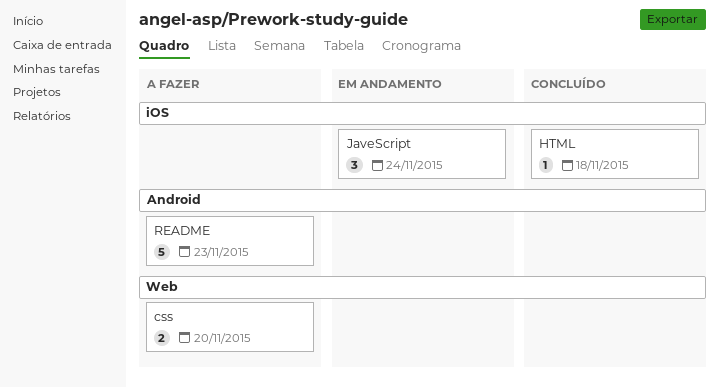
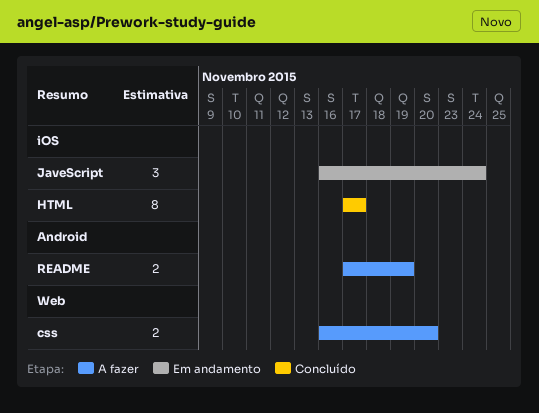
HTML, estimate: 1 -> 8
HTML, due: Nov 18 -> Nov 17
README, estimate: 5 -> 2
README, due: Nov 23 -> Nov 19

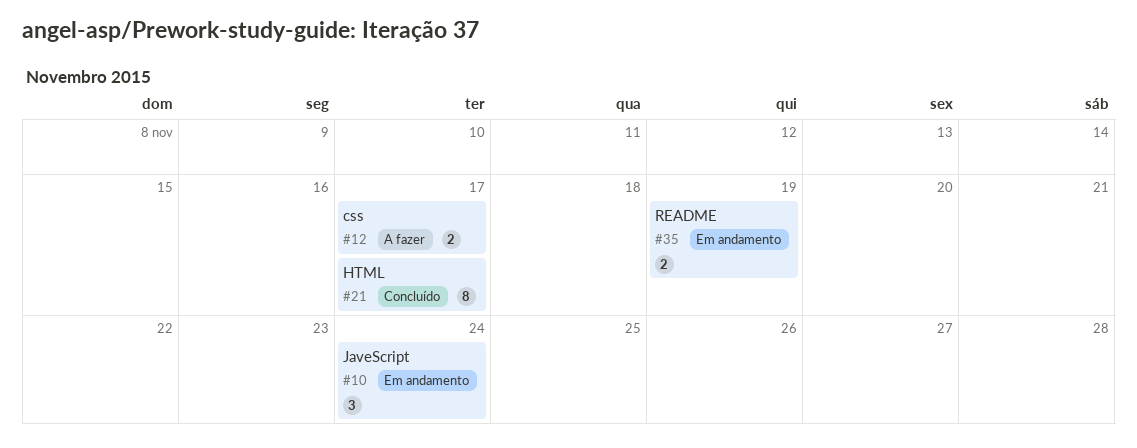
css, due: Nov 20 -> Nov 17
README, status: A fazer -> Em andamento

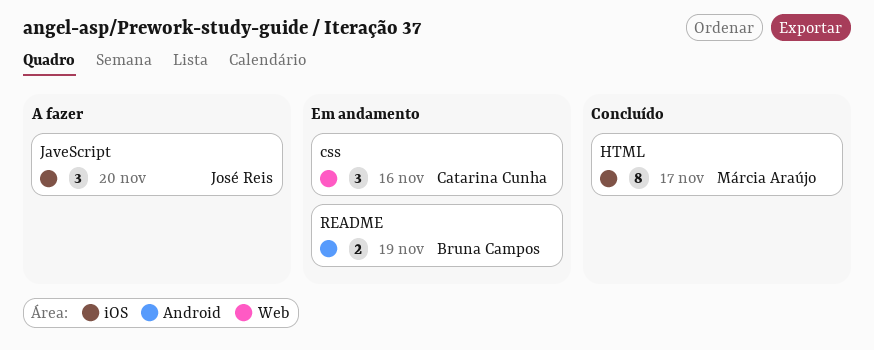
css, status: A fazer -> Em andamento
css, estimate: 2 -> 3
css, due: Nov 17 -> Nov 16
JaveScript, status: Em andamento -> A fazer
JaveScript, due: Nov 24 -> Nov 20

